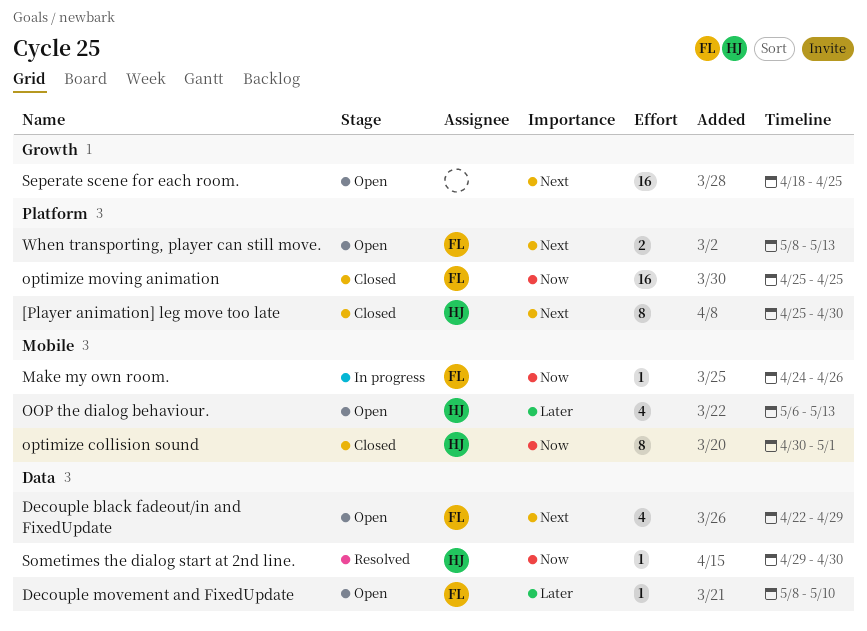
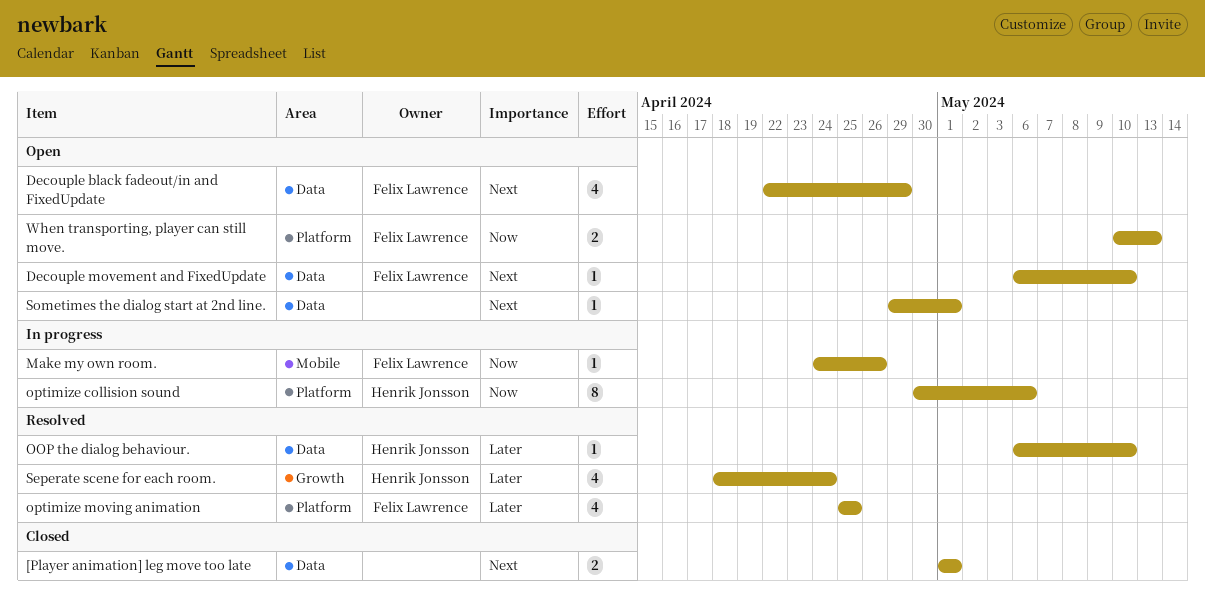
[Player animation] leg move too late, owner: Henrik Jonsson -> none
[Player animation] leg move too late, label: Platform -> Data
[Player animation] leg move too late, estimate: 8 -> 2
[Player animation] leg move too late, start: Apr 25 -> May 1
[Player animation] leg move too late, due: Apr 30 -> May 1
Decouple movement and FixedUpdate, priority: Later -> Next
Decouple movement and FixedUpdate, start: May 8 -> May 6
OOP the dialog behaviour., status: Open -> Resolved
OOP the dialog behaviour., label: Mobile -> Data
OOP the dialog behaviour., estimate: 4 -> 1
OOP the dialog behaviour., due: May 13 -> May 10
optimize collision sound, status: Closed -> In progress
optimize collision sound, label: Mobile -> Platform
optimize collision sound, due: May 1 -> May 6
optimize moving animation, status: Closed -> Resolved
optimize moving animation, priority: Now -> Later
optimize moving animation, estimate: 16 -> 4
Seperate scene for each room., status: Open -> Resolved
Seperate scene for each room., owner: none -> Henrik Jonsson
Seperate scene for each room., priority: Next -> Later
Seperate scene for each room., estimate: 16 -> 4
Seperate scene for each room., due: Apr 25 -> Apr 24
Sometimes the dialog start at 2nd line., status: Resolved -> Open
Sometimes the dialog start at 2nd line., owner: Henrik Jonsson -> none
Sometimes the dialog start at 2nd line., priority: Now -> Next
Sometimes the dialog start at 2nd line., due: Apr 30 -> May 1
When transporting, player can still move., priority: Next -> Now
When transporting, player can still move., start: May 8 -> May 10

